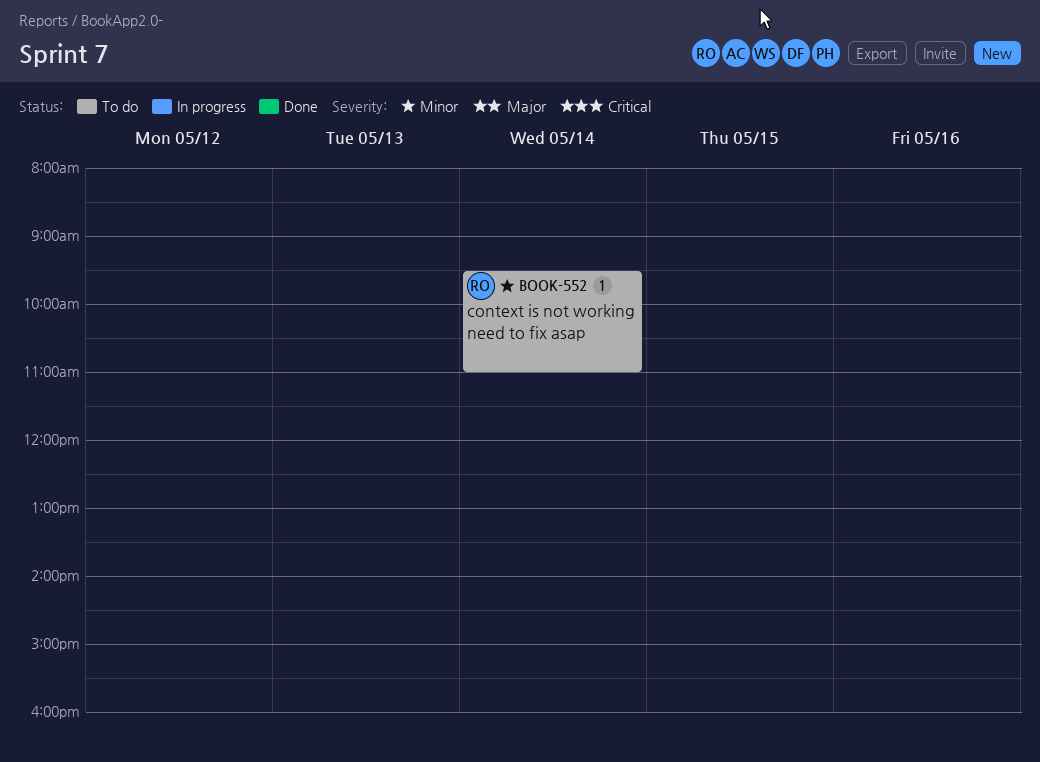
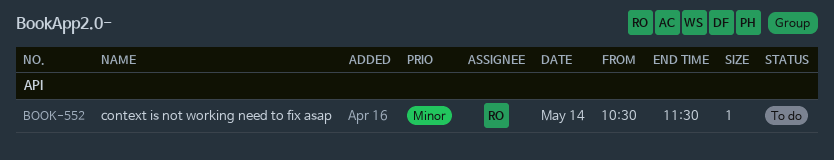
BOOK-552, begins: 09:30 -> 10:30
BOOK-552, ends: 11:00 -> 11:30

